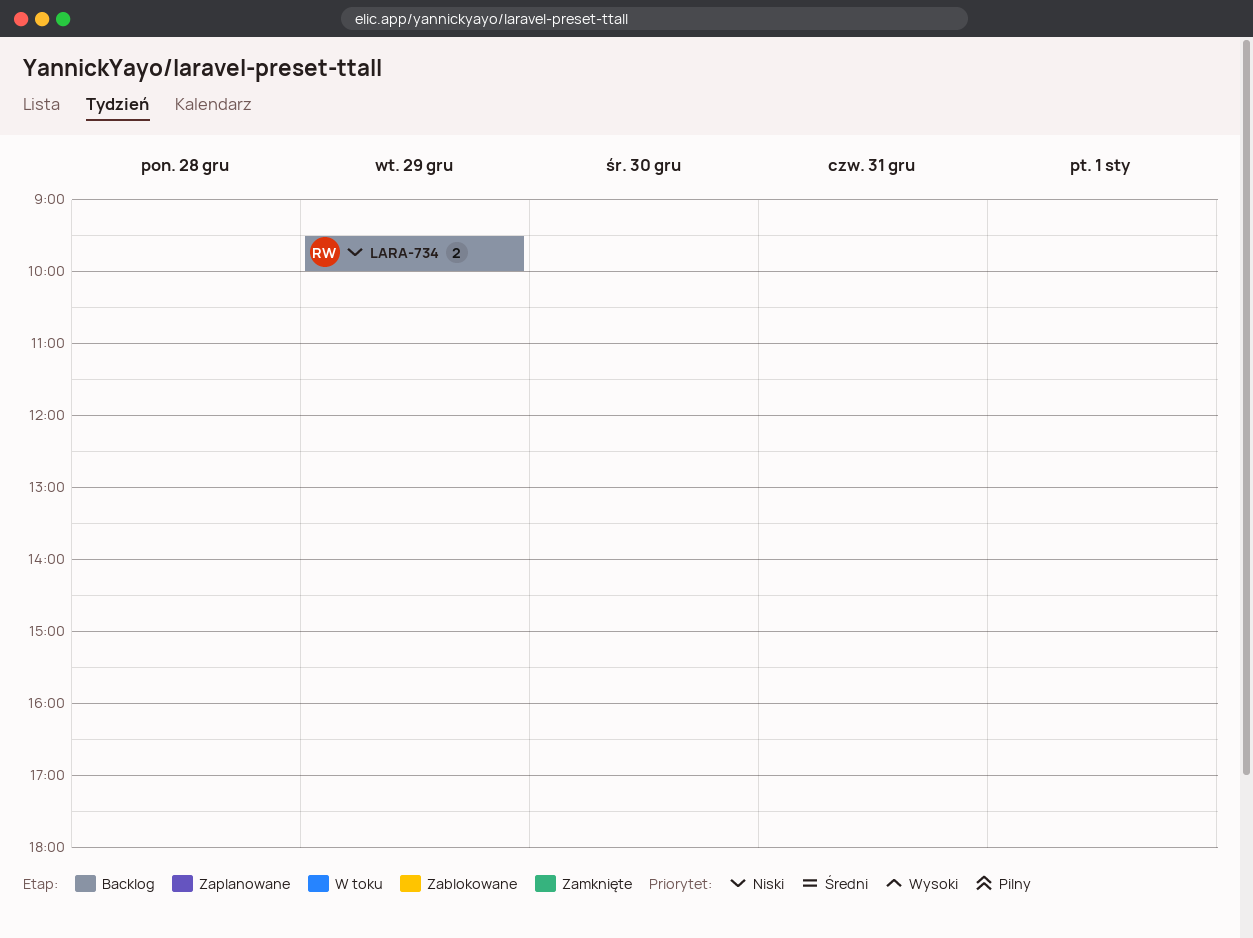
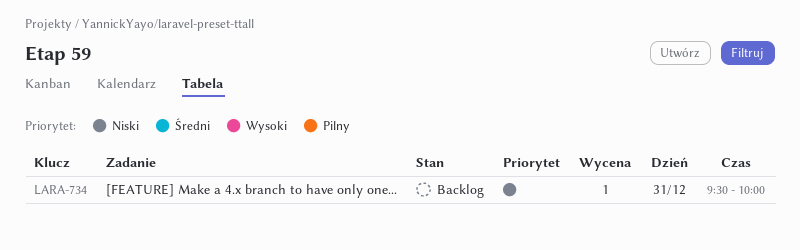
LARA-734, estimate: 2 -> 1
LARA-734, day: Dec 29 -> Dec 31

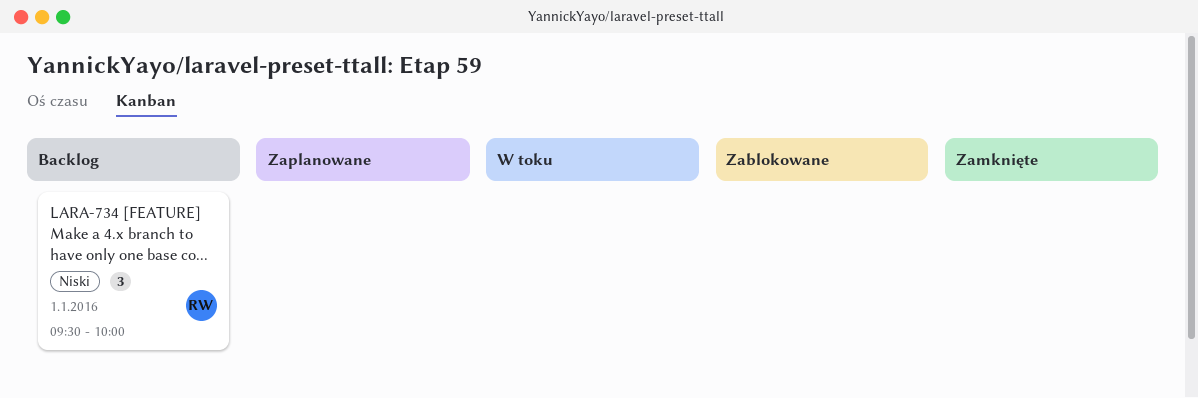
LARA-734, estimate: 1 -> 3
LARA-734, day: Dec 31 -> Jan 1

